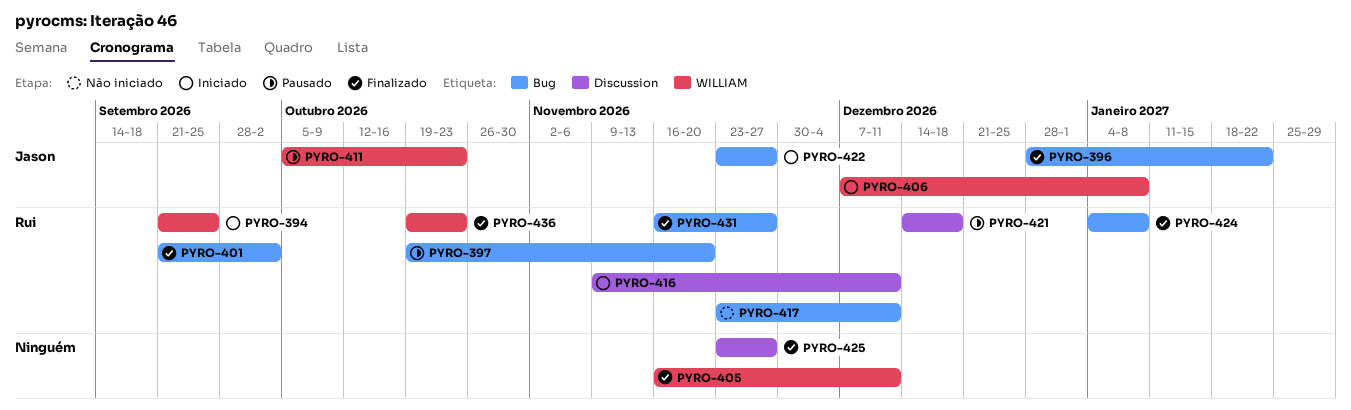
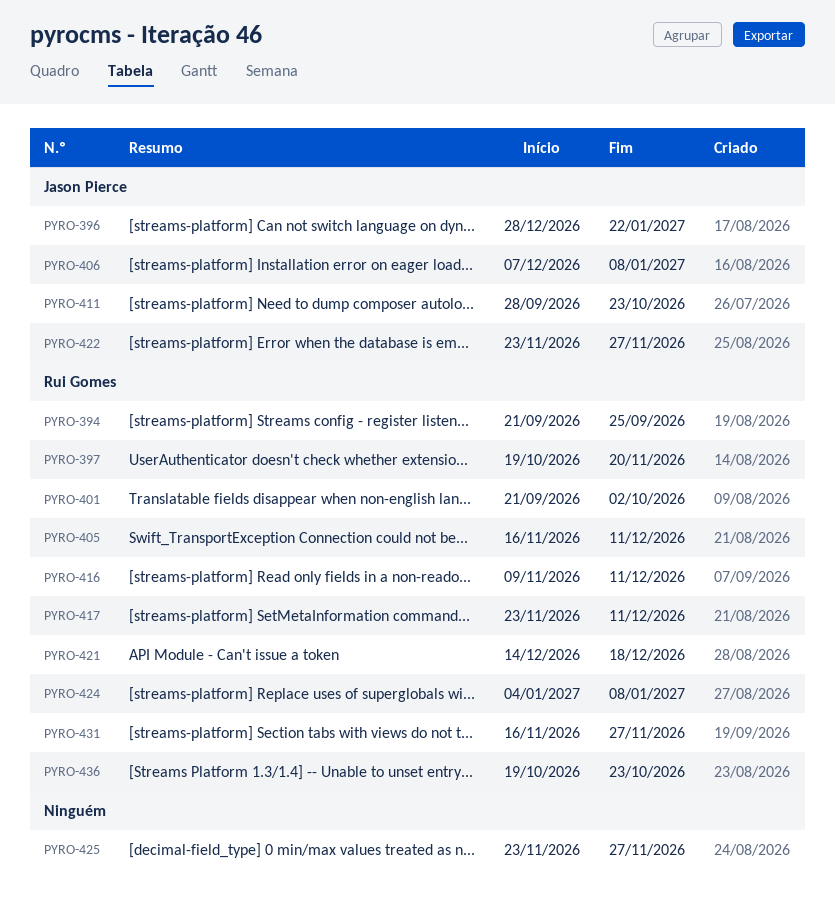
PYRO-405, owner: none -> Rui Gomes
PYRO-411, start: Oct 5 -> Sep 28

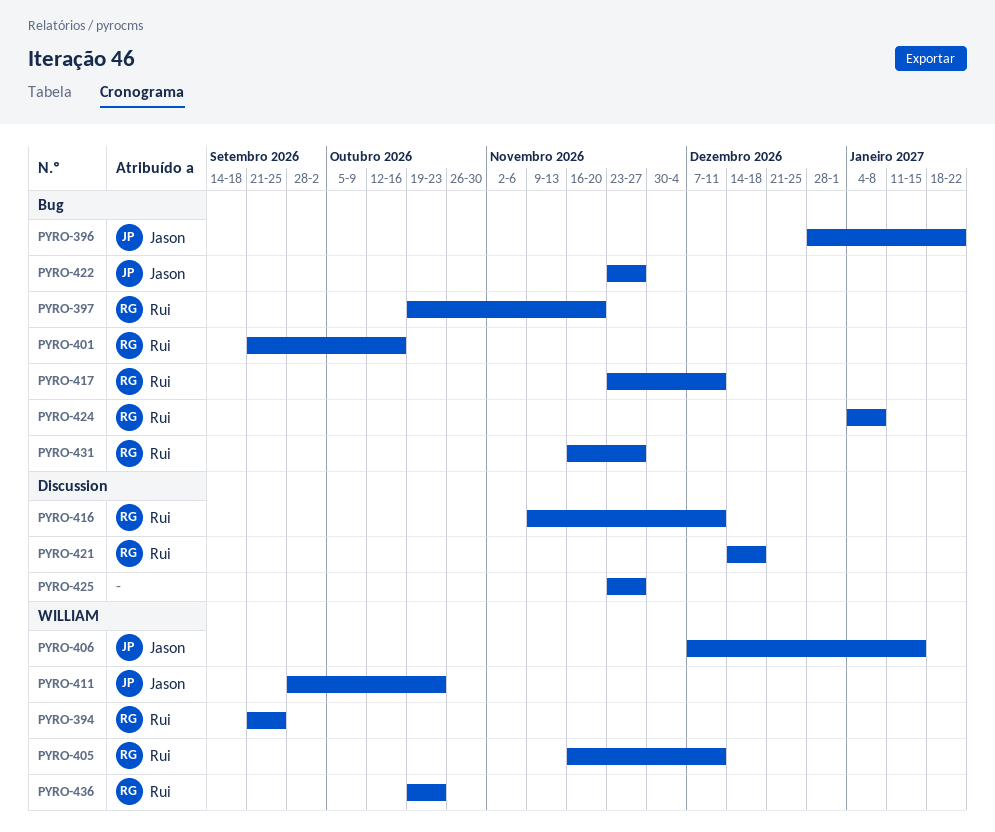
PYRO-401, due: Oct 2 -> Oct 16
PYRO-406, due: Jan 8 -> Jan 15

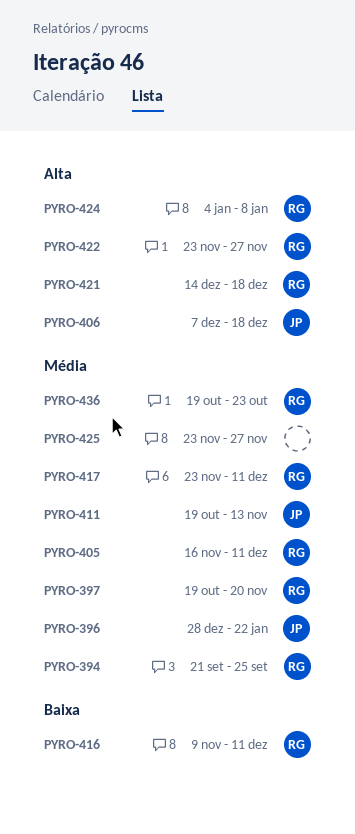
PYRO-401: present -> none
PYRO-406, due: Jan 15 -> Dec 18
PYRO-411, start: Sep 28 -> Oct 19
PYRO-411, due: Oct 23 -> Nov 13
PYRO-422, owner: Jason -> Rui
PYRO-431: present -> none

